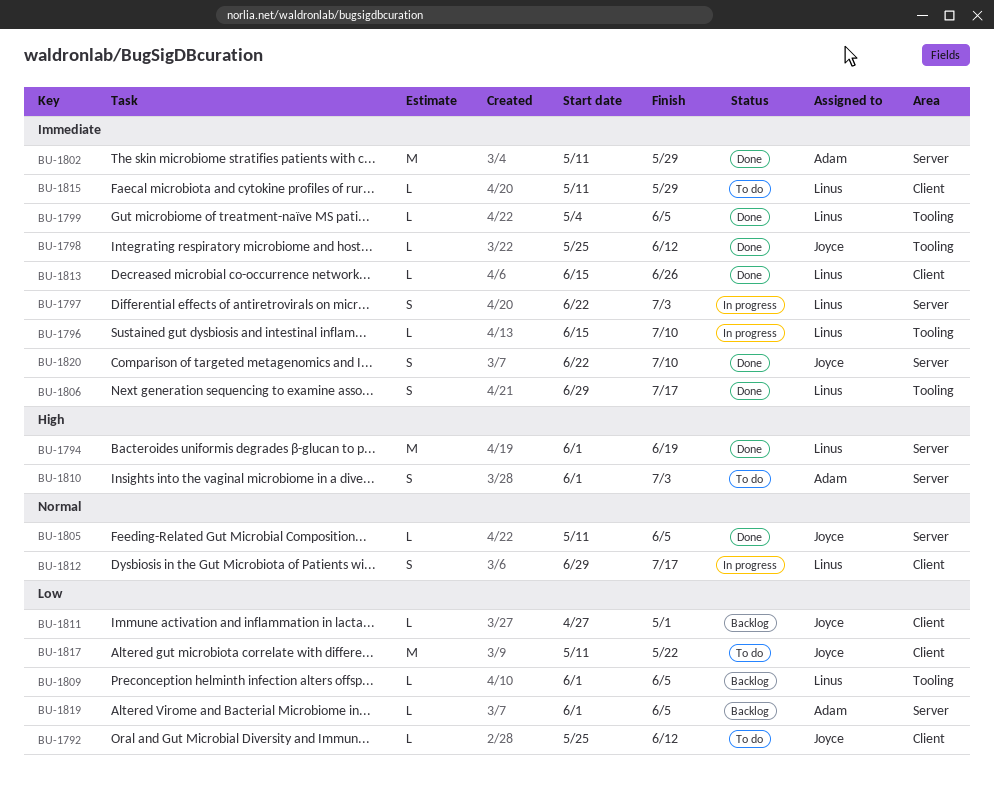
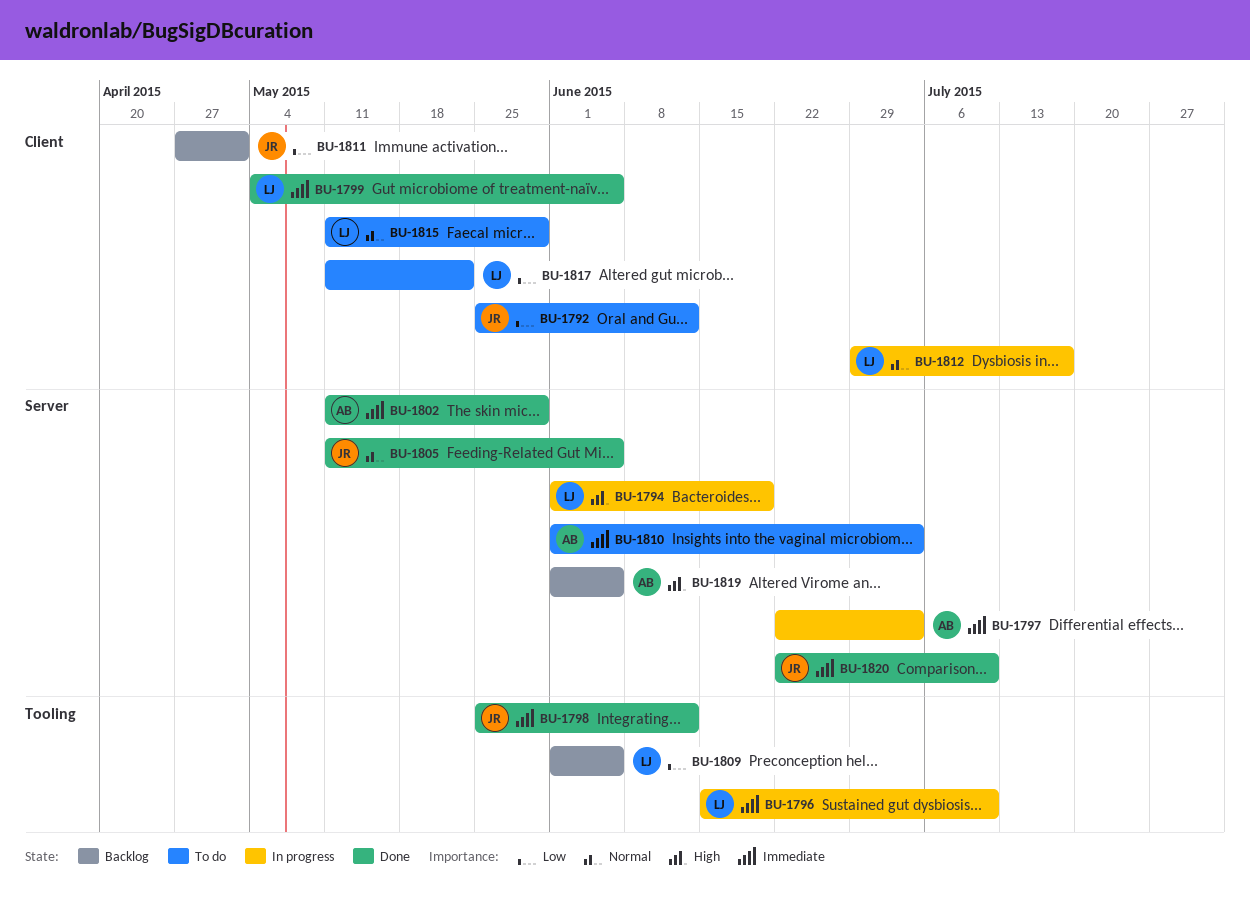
BU-1794, status: Done -> In progress
BU-1797, owner: Linus -> Adam
BU-1799, label: Tooling -> Client
BU-1806: present -> none
BU-1810, priority: High -> Immediate
BU-1813: present -> none
BU-1815, priority: Immediate -> Normal
BU-1817, owner: Joyce -> Linus
BU-1819, priority: Low -> High

